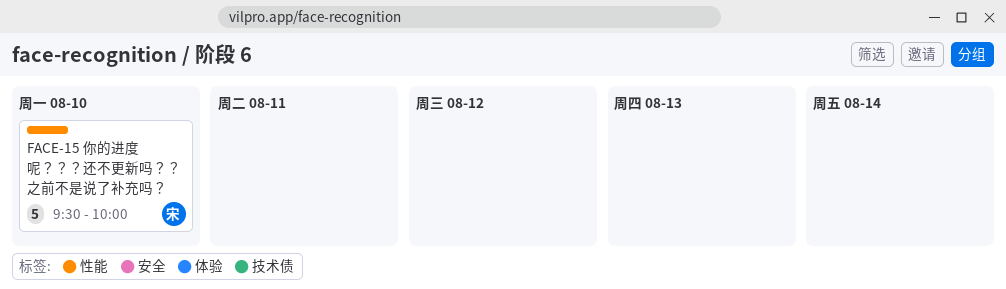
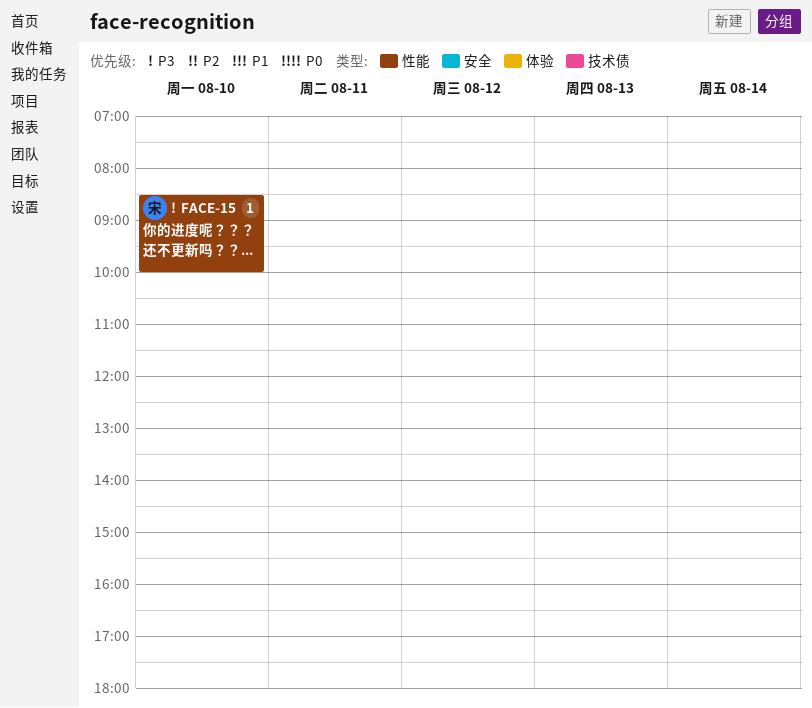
FACE-15, estimate: 5 -> 1
FACE-15, begins: 09:30 -> 08:30

